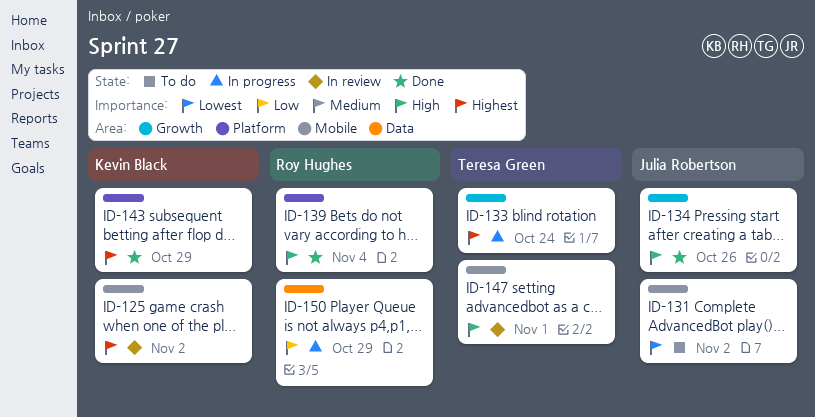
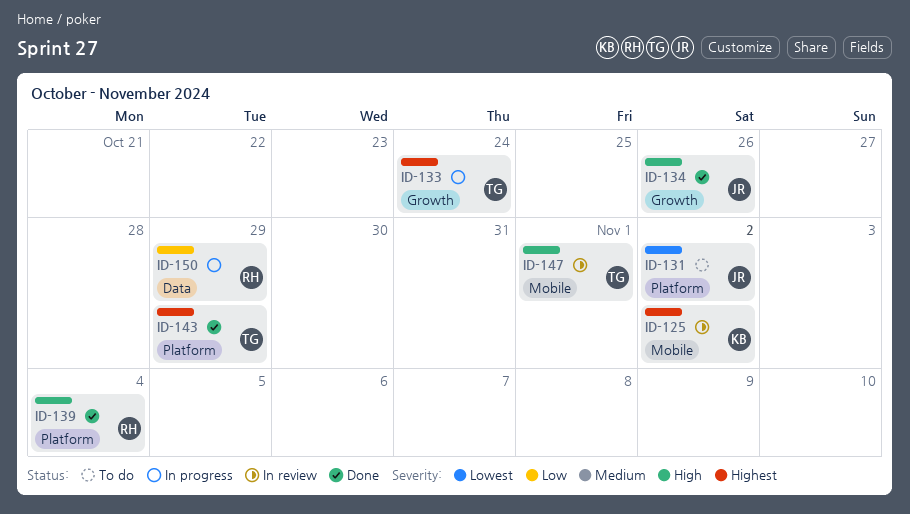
ID-131, label: Mobile -> Platform
ID-143, owner: Kevin Black -> Teresa Green

